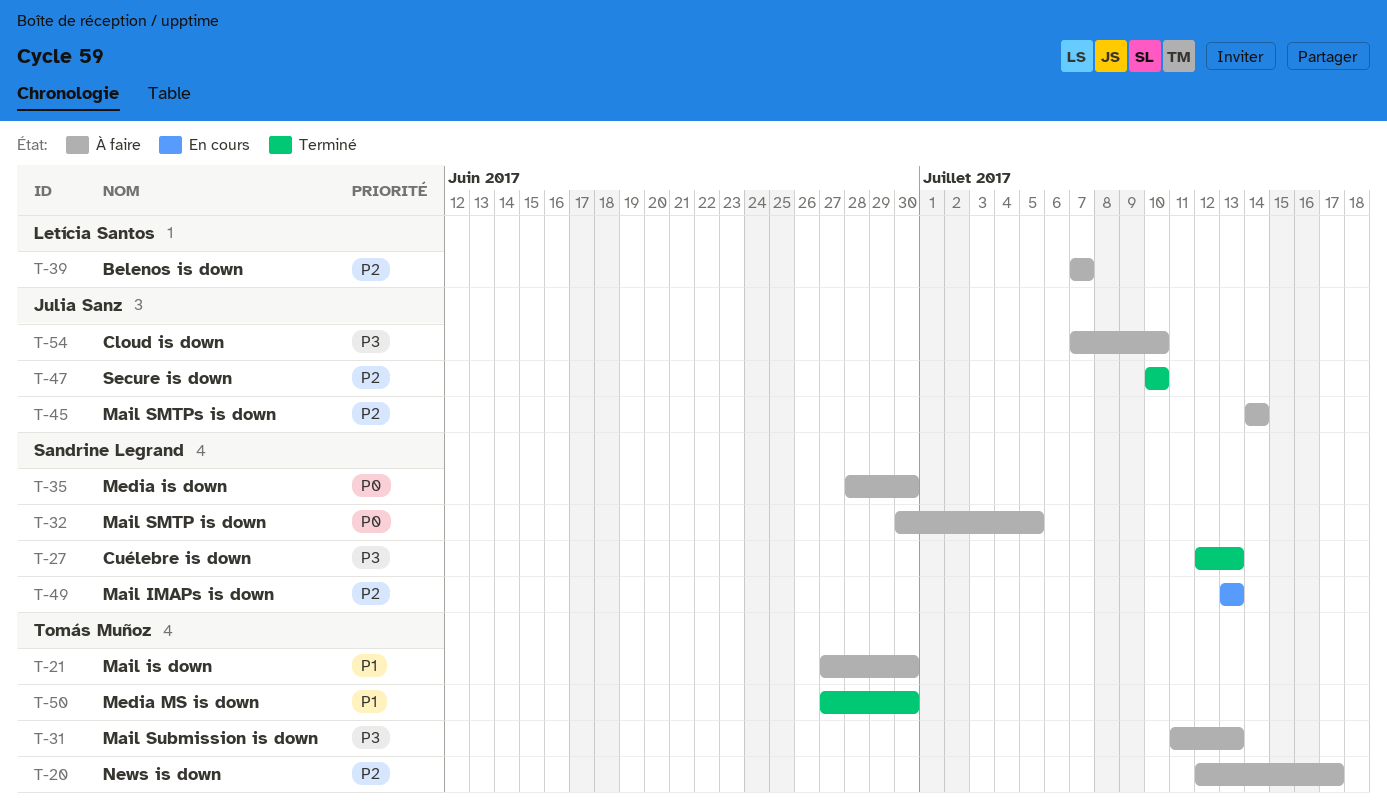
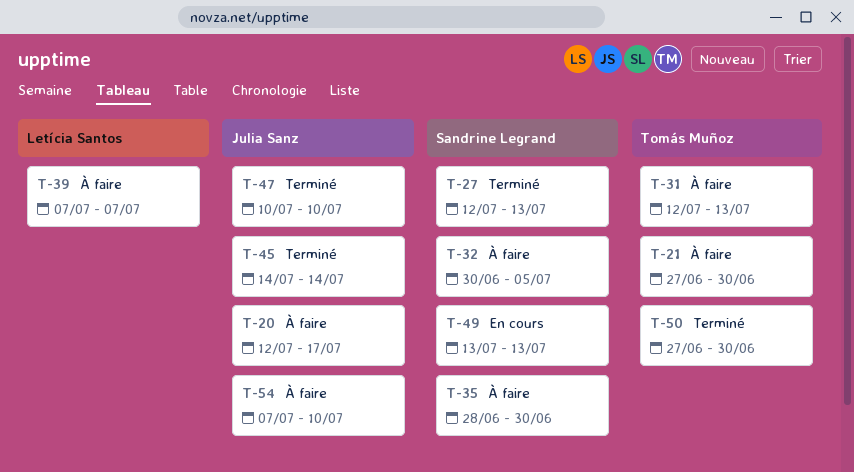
T-20, owner: Tomás Muñoz -> Julia Sanz
T-31, start: Jul 11 -> Jul 12
T-45, status: À faire -> Terminé

